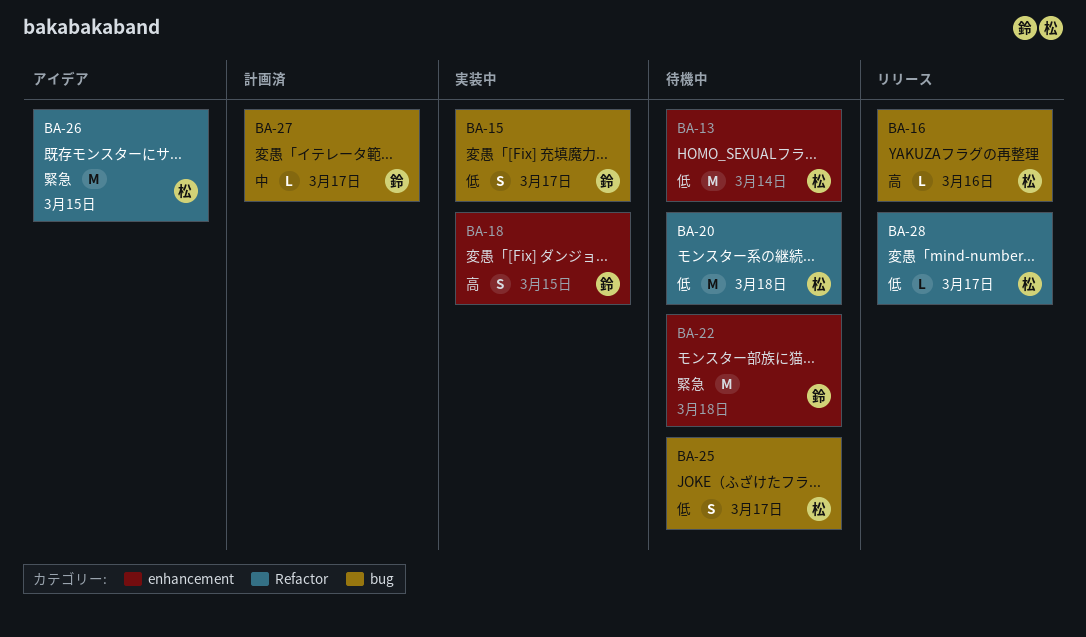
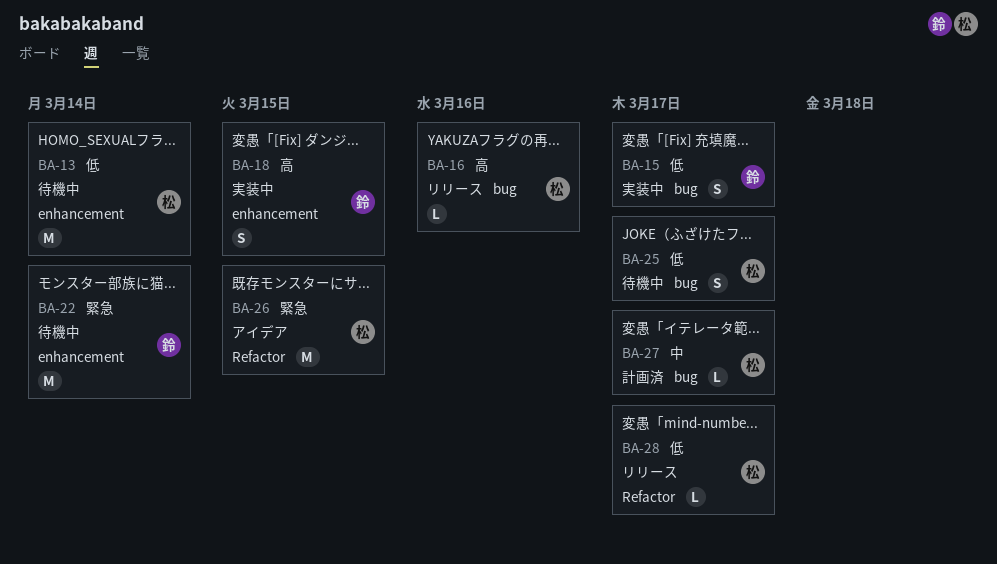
BA-20: present -> none
BA-22, due: Mar 18 -> Mar 14
BA-27, owner: 鈴 -> 松

